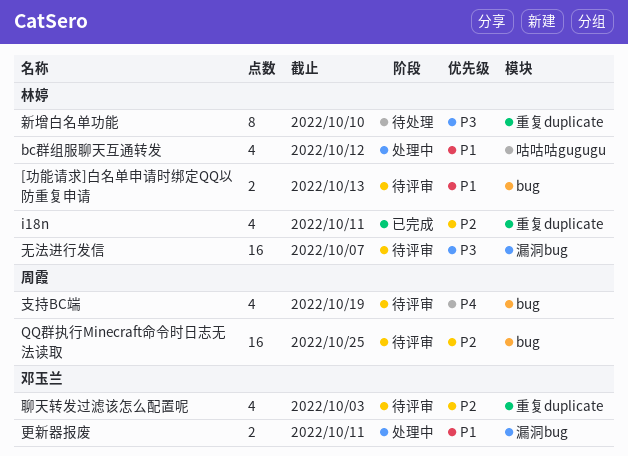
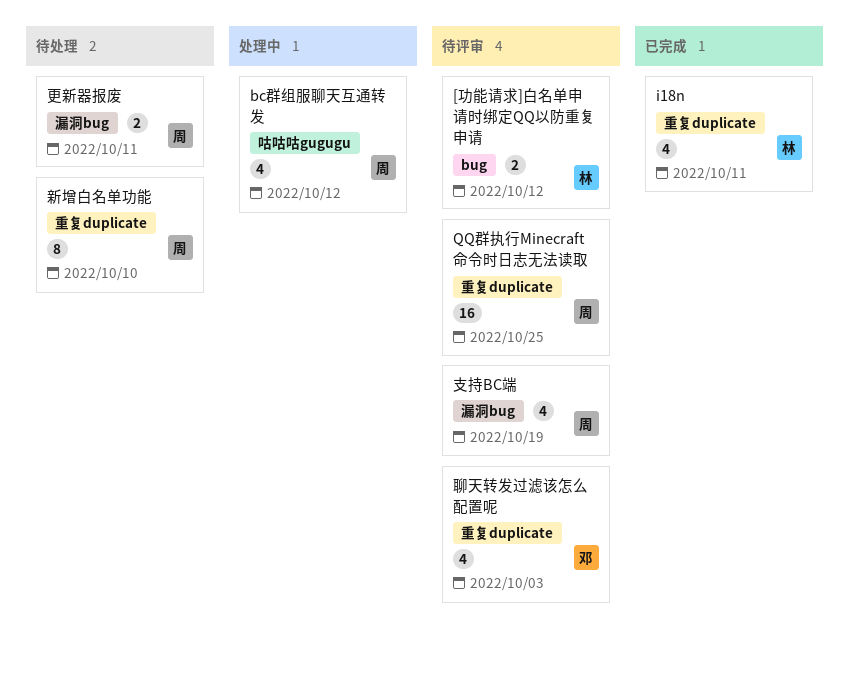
[功能请求]白名单申请时绑定QQ以防重复申请, due: Oct 13 -> Oct 12
bc群组服聊天互通转发, owner: 林婷 -> 周霞
QQ群执行Minecraft命令时日志无法读取, label: bug -> 重复duplicate
支持BC端, label: bug -> 漏洞bug
新增白名单功能, owner: 林婷 -> 周霞
无法进行发信: present -> none
更新器报废, status: 处理中 -> 待处理
更新器报废, owner: 邓玉兰 -> 周霞

